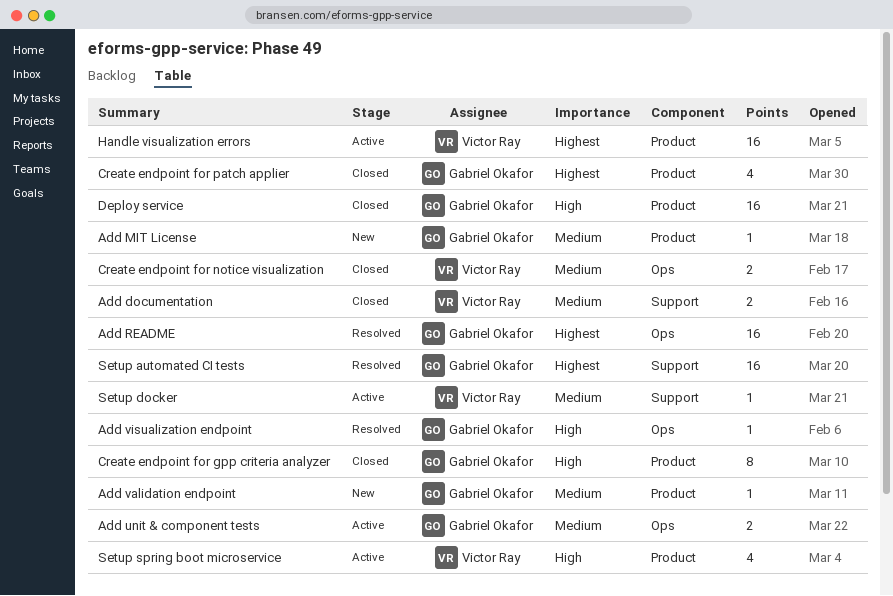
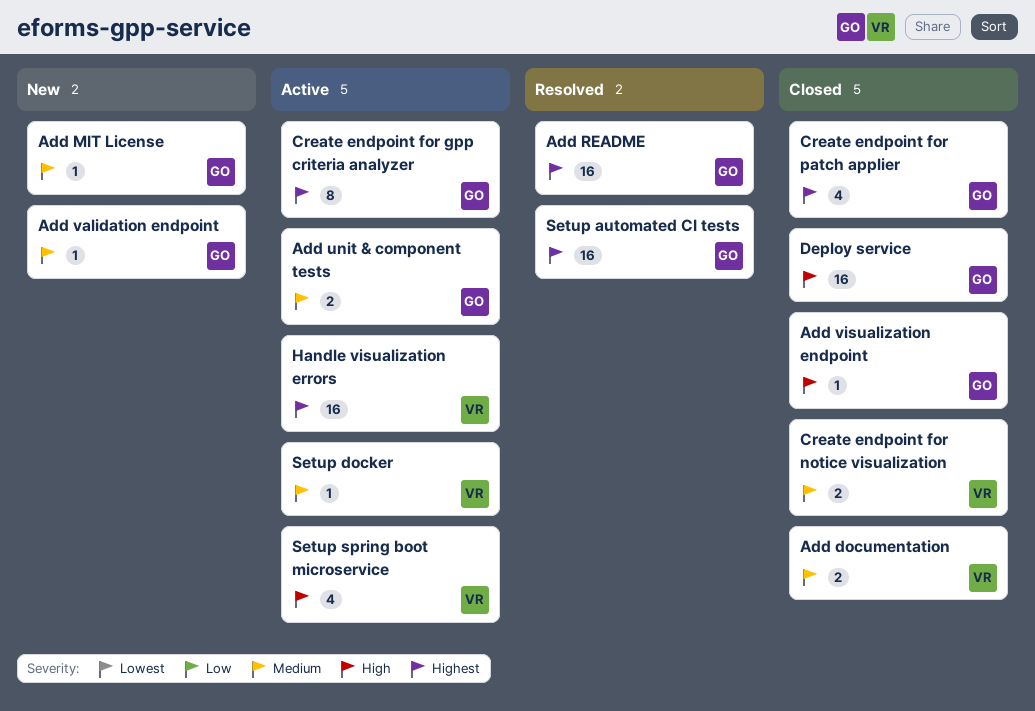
Add visualization endpoint, status: Resolved -> Closed
Create endpoint for gpp criteria analyzer, status: Closed -> Active
Create endpoint for gpp criteria analyzer, priority: High -> Highest

